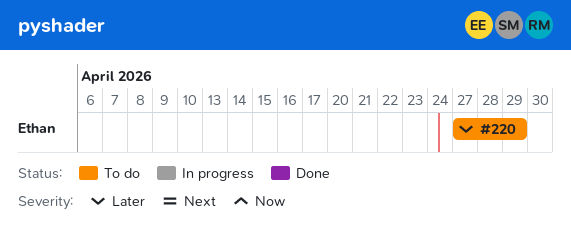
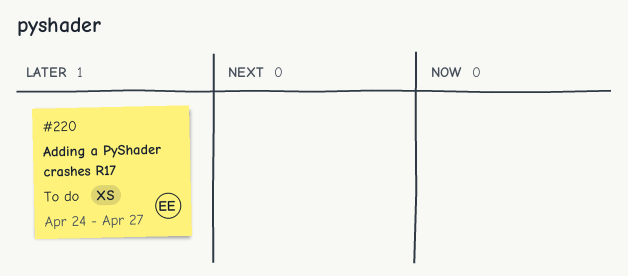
#220, start: Apr 27 -> Apr 24
#220, due: Apr 29 -> Apr 27

